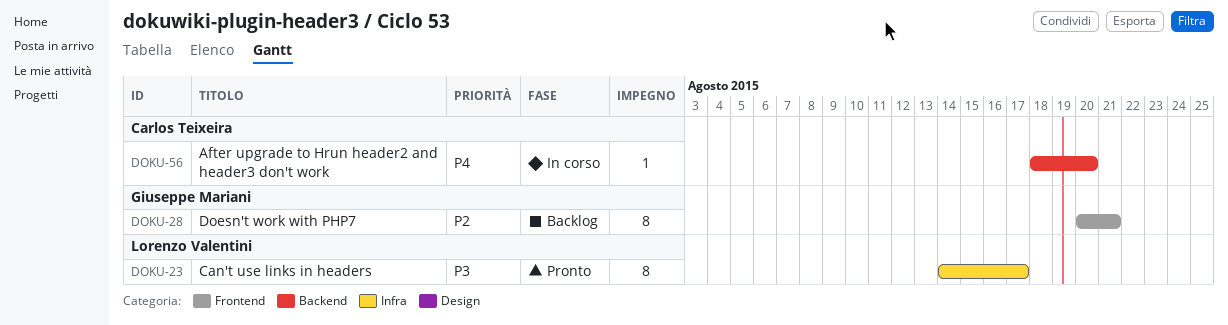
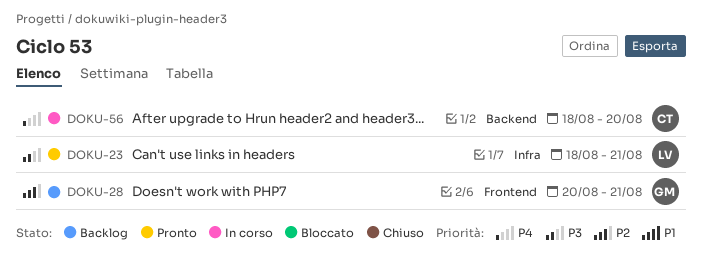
DOKU-23, start: Aug 14 -> Aug 18
DOKU-23, due: Aug 17 -> Aug 21

